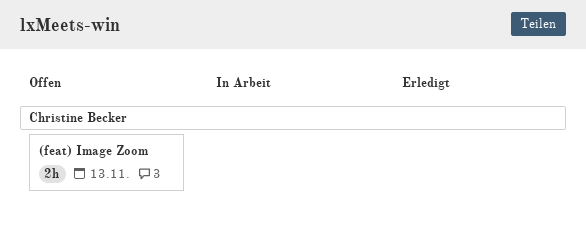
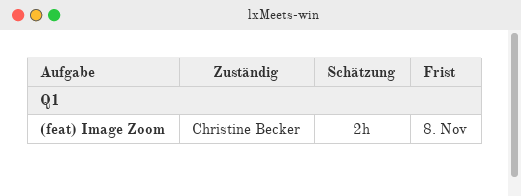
(feat) Image Zoom, due: Nov 13 -> Nov 8

